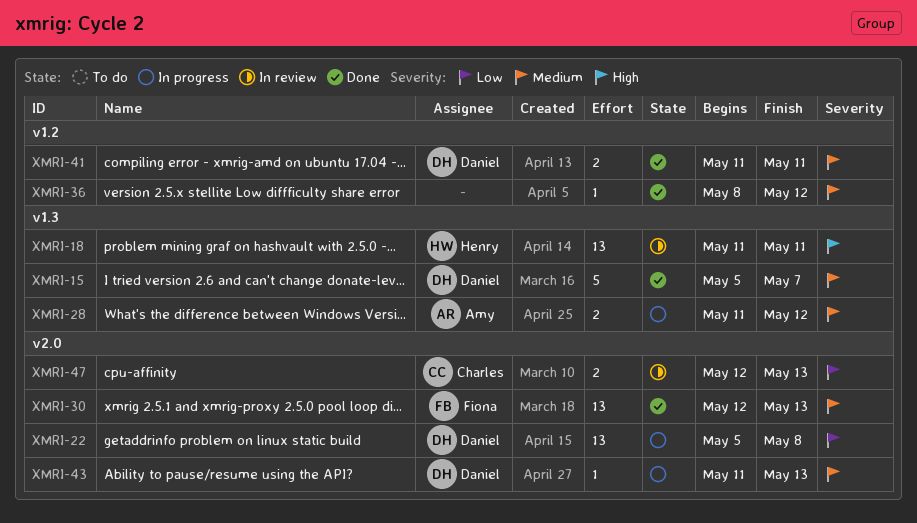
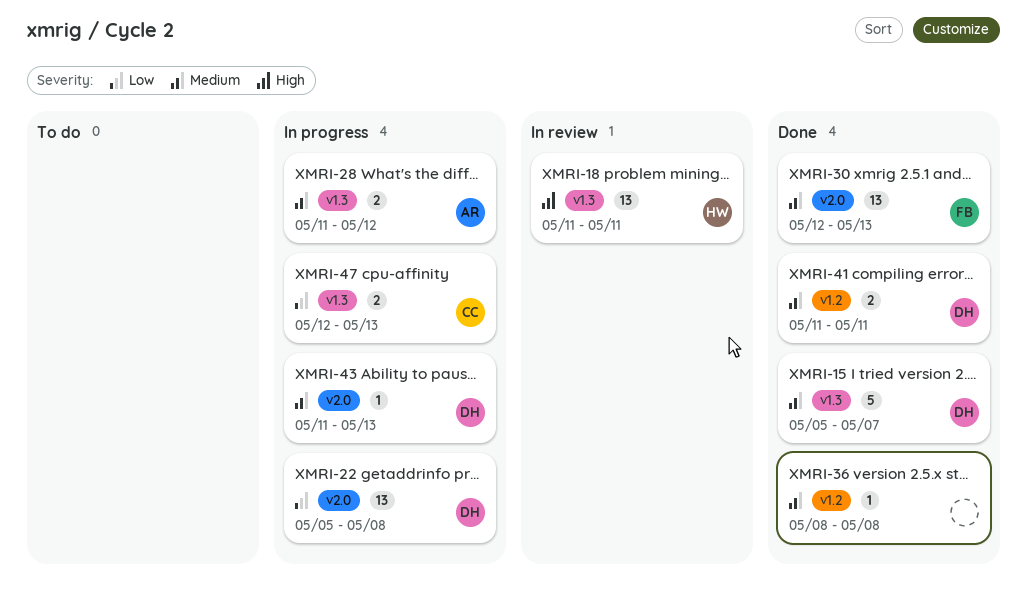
XMRI-36, due: May 12 -> May 8
XMRI-47, status: In review -> In progress
XMRI-47, label: v2.0 -> v1.3

